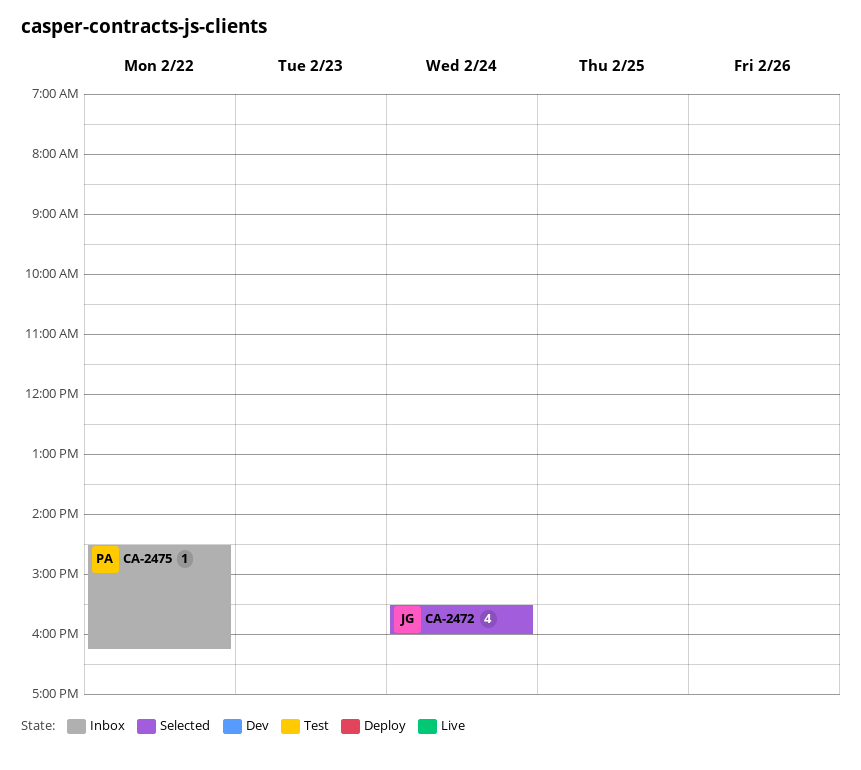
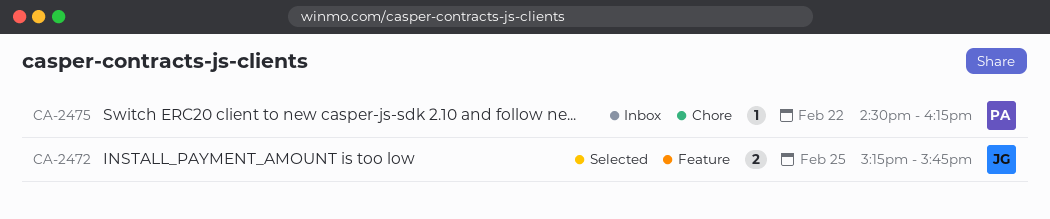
CA-2472, estimate: 4 -> 2
CA-2472, day: Feb 24 -> Feb 25
CA-2472, begins: 15:30 -> 15:15
CA-2472, ends: 16:00 -> 15:45

